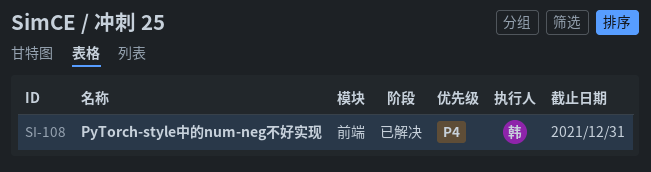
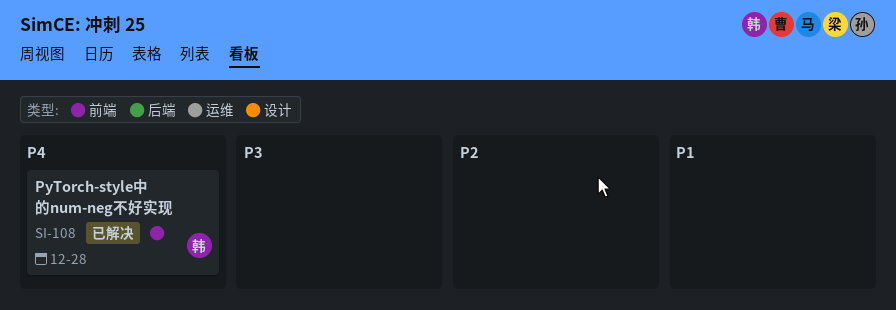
SI-108, due: Dec 31 -> Dec 28

